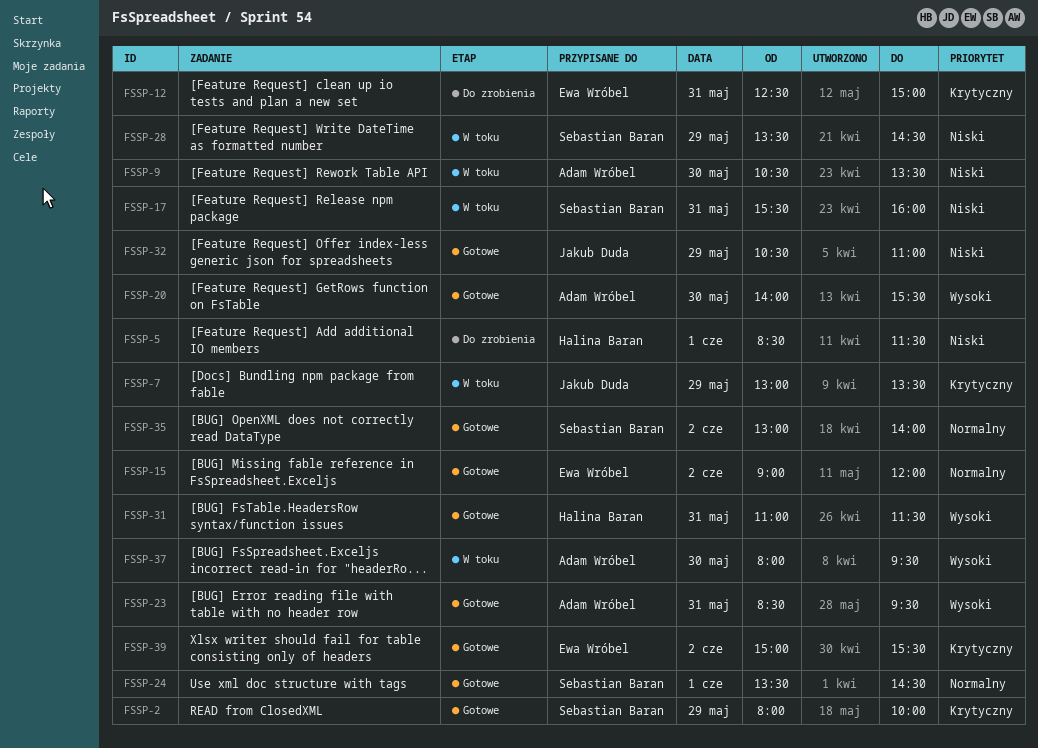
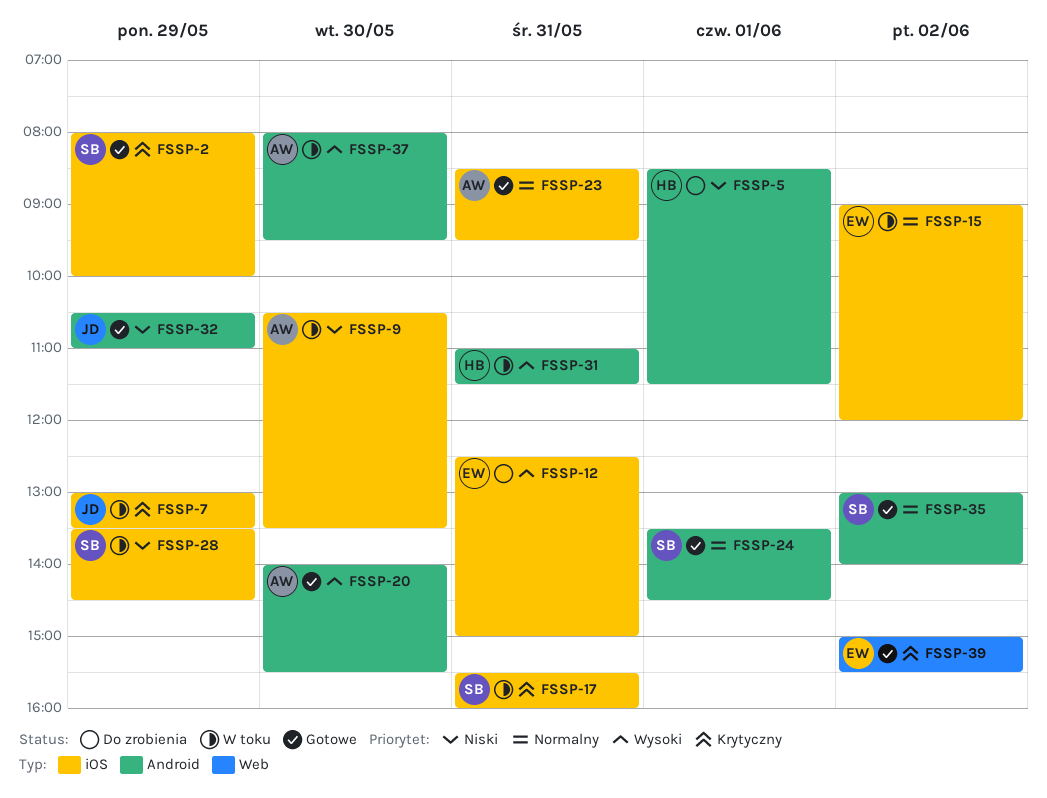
FSSP-12, priority: Krytyczny -> Wysoki
FSSP-15, status: Gotowe -> W toku
FSSP-17, priority: Niski -> Krytyczny
FSSP-23, priority: Wysoki -> Normalny
FSSP-31, status: Gotowe -> W toku

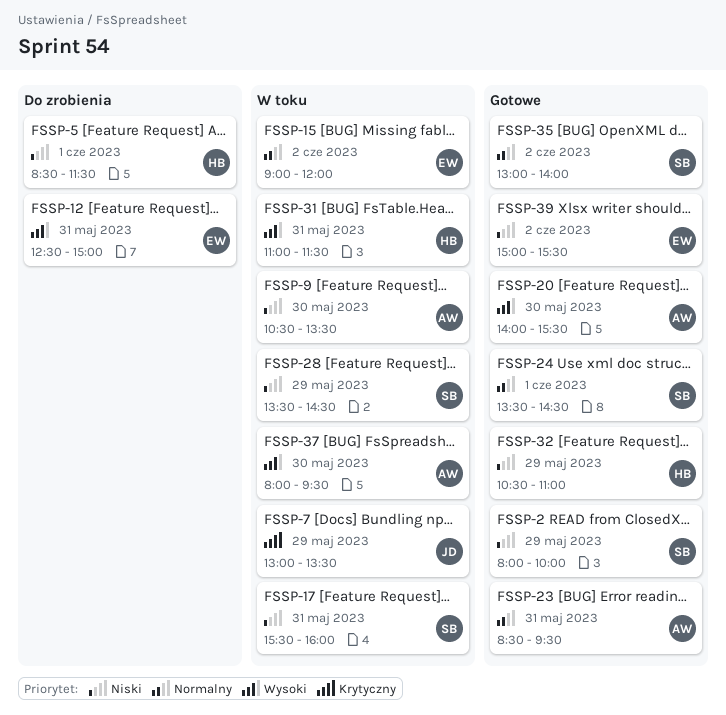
FSSP-2, priority: Krytyczny -> Niski
FSSP-17, priority: Krytyczny -> Niski
FSSP-32, owner: JD -> HB
FSSP-39, priority: Krytyczny -> Niski

